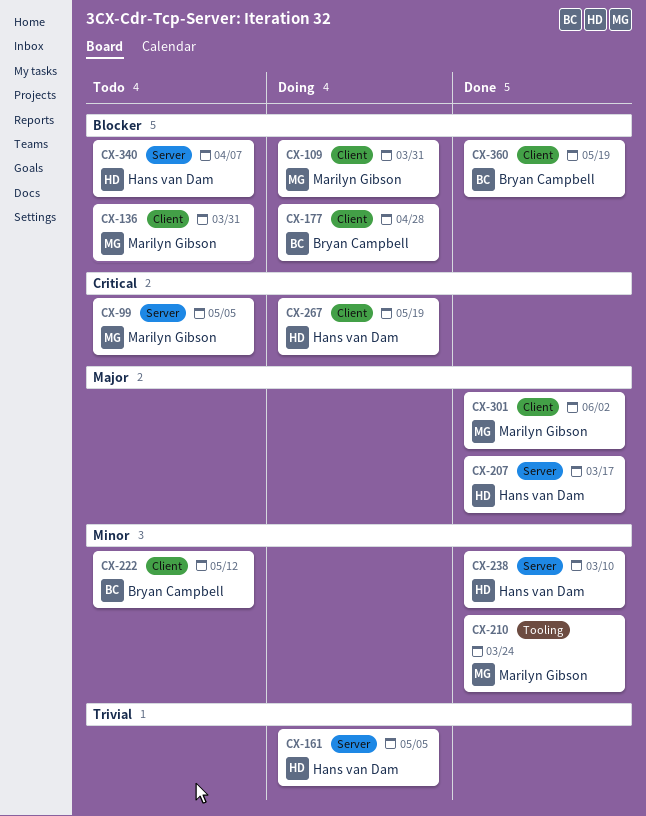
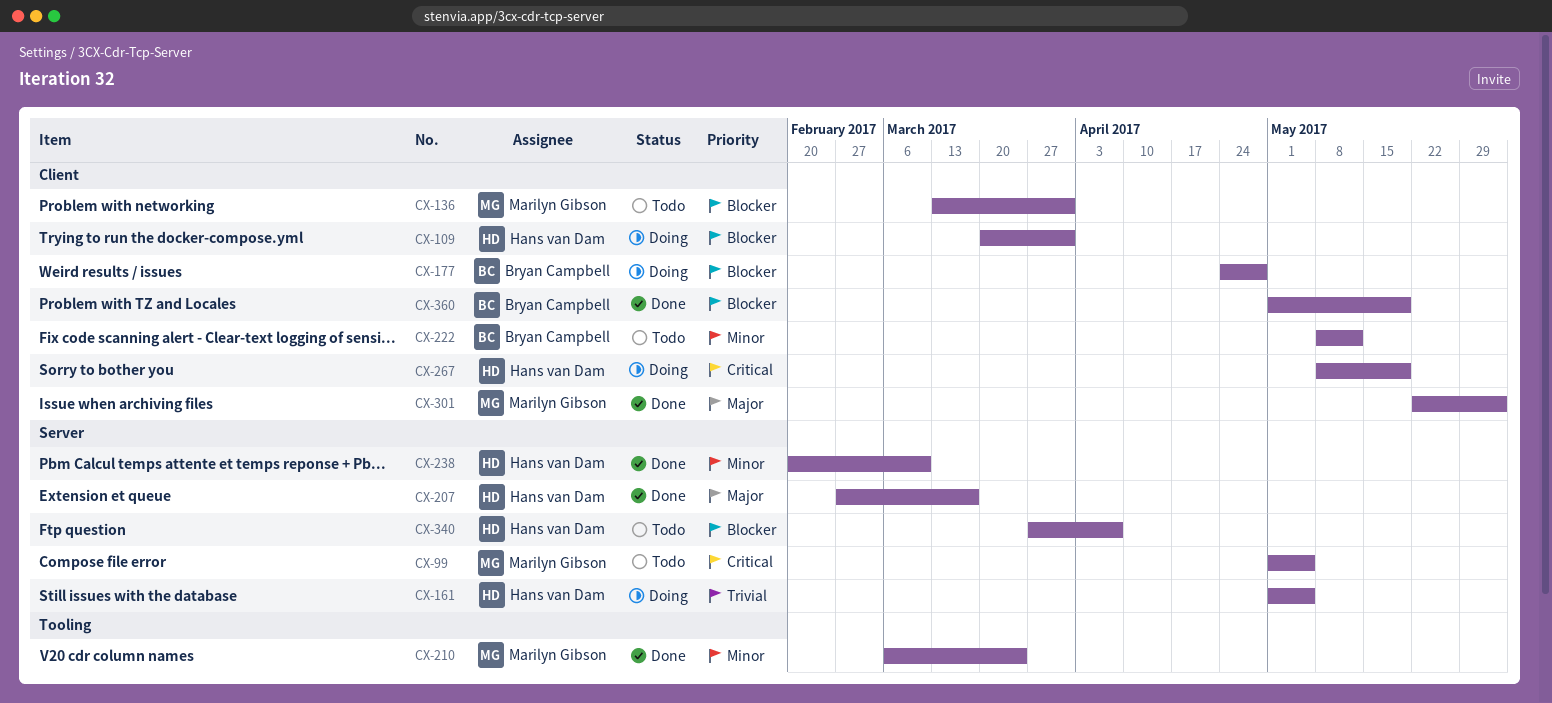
CX-109, owner: Marilyn Gibson -> Hans van Dam

